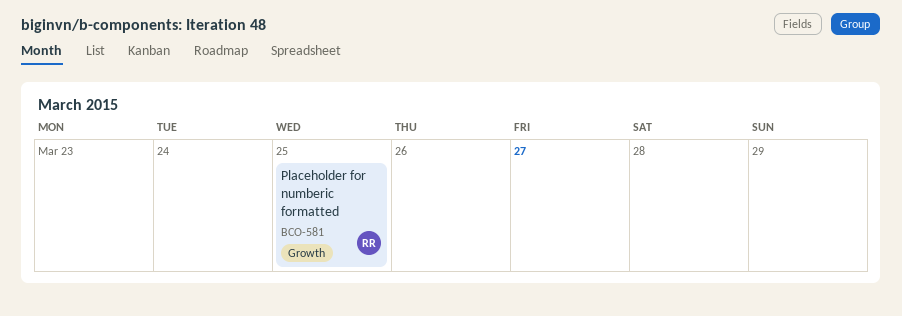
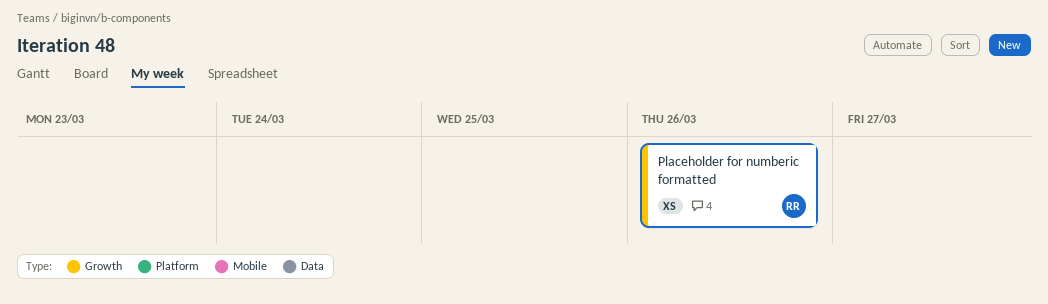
Placeholder for numberic formatted, due: Mar 25 -> Mar 26

